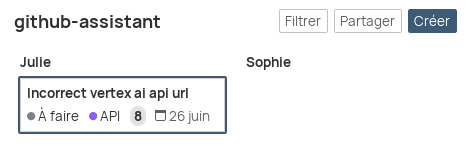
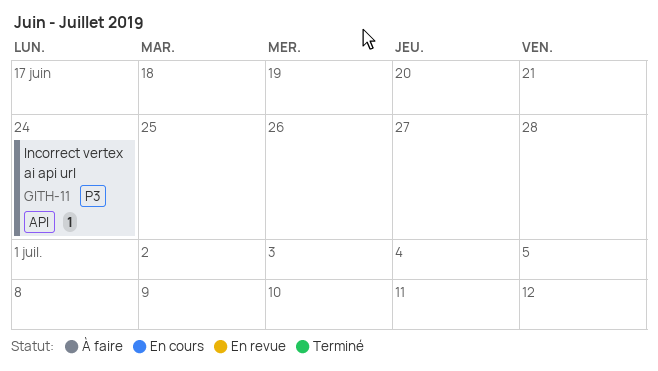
Incorrect vertex ai api url, estimate: 8 -> 1
Incorrect vertex ai api url, due: Jun 26 -> Jun 24

